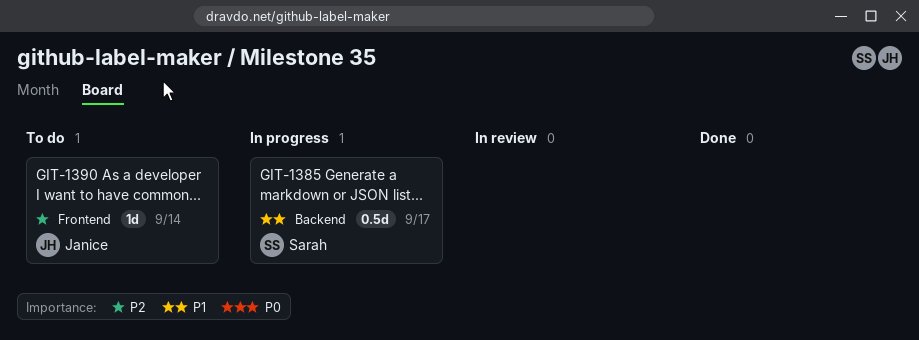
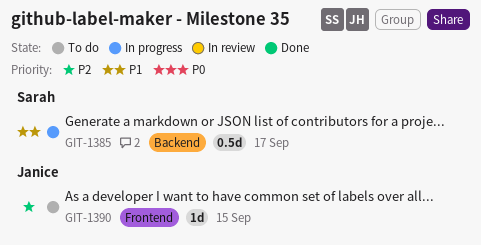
GIT-1390, due: Sep 14 -> Sep 15

